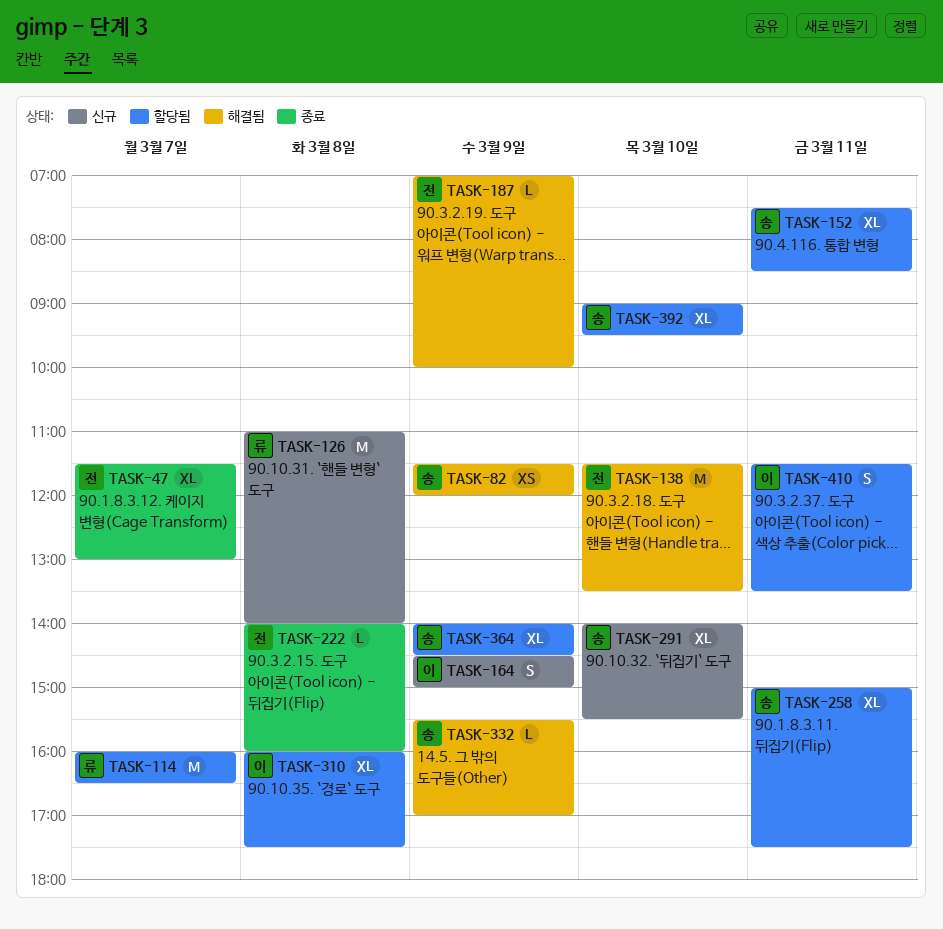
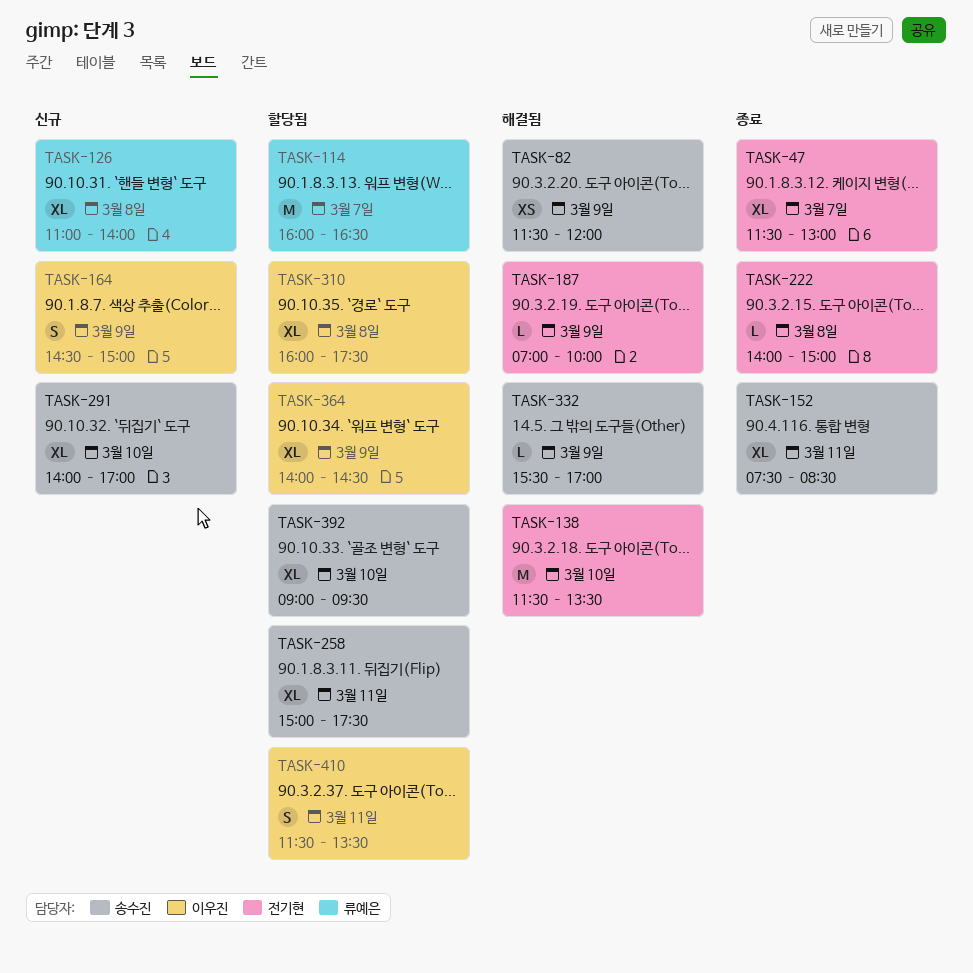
TASK-126, estimate: M -> XL
TASK-152, status: 할당됨 -> 종료
TASK-222, ends: 16:00 -> 15:00
TASK-291, ends: 15:30 -> 17:00
TASK-364, owner: 송수진 -> 이우진

